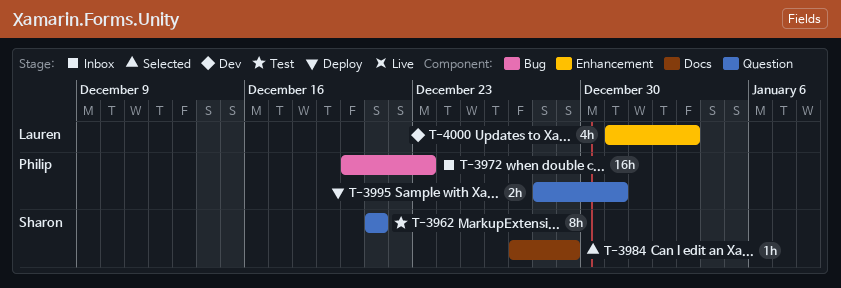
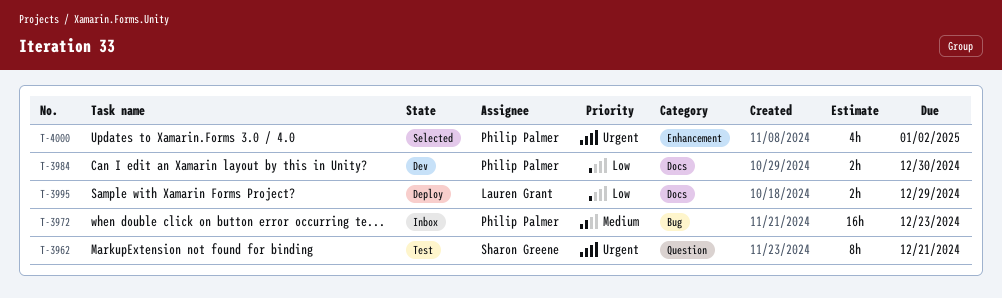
T-3984, status: Selected -> Dev
T-3984, owner: Sharon Greene -> Philip Palmer
T-3984, estimate: 1h -> 2h
T-3984, due: Dec 29 -> Dec 30
T-3995, owner: Philip Palmer -> Lauren Grant
T-3995, label: Question -> Docs
T-3995, due: Dec 31 -> Dec 29
T-4000, status: Dev -> Selected
T-4000, owner: Lauren Grant -> Philip Palmer
T-4000, due: Jan 3 -> Jan 2

